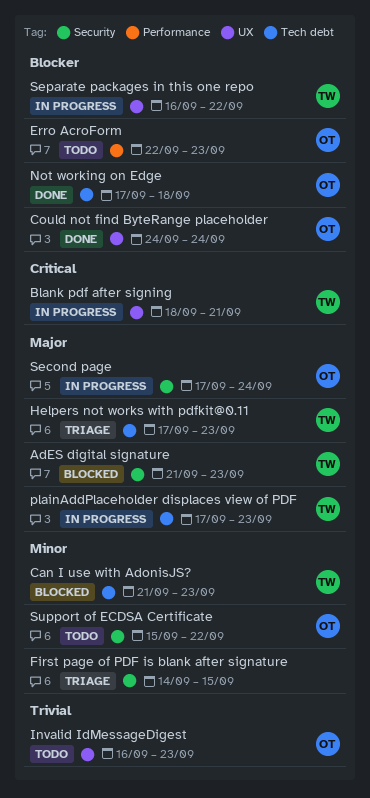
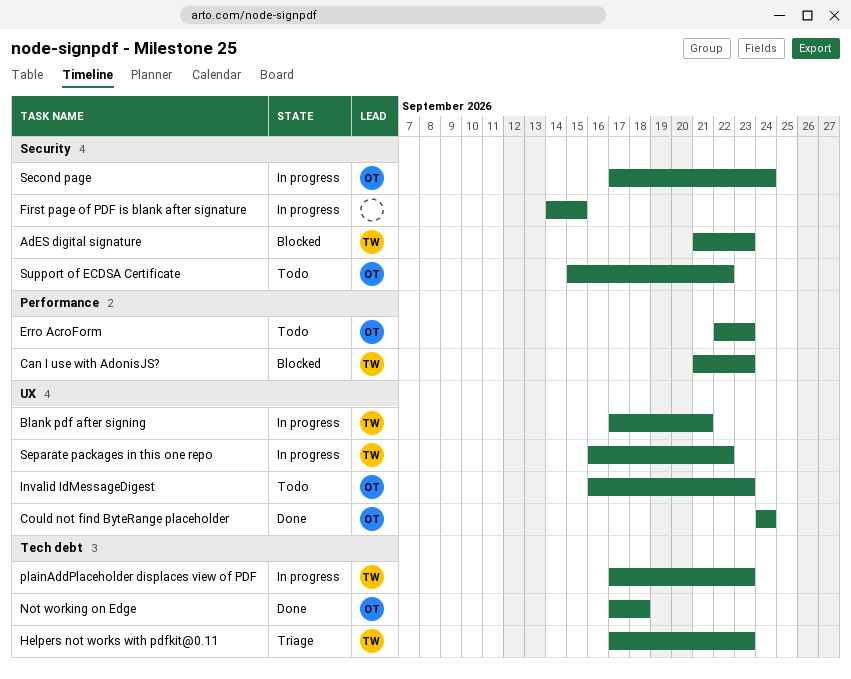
Blank pdf after signing, start: Sep 18 -> Sep 17
Can I use with AdonisJS?, label: Tech debt -> Performance
First page of PDF is blank after signature, status: Triage -> In progress

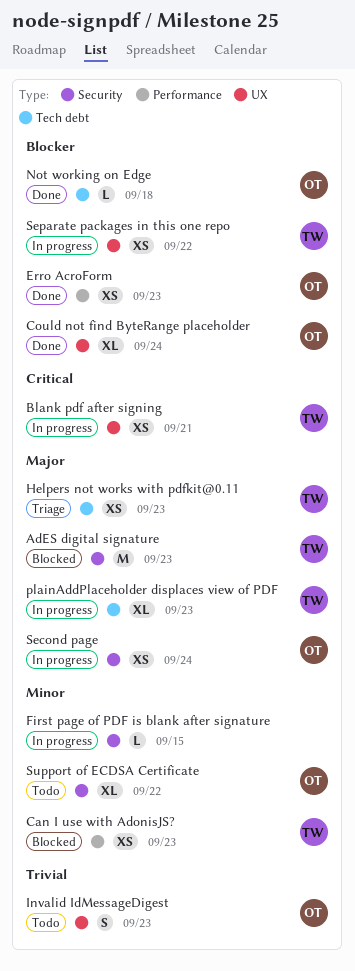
Erro AcroForm, status: Todo -> Done

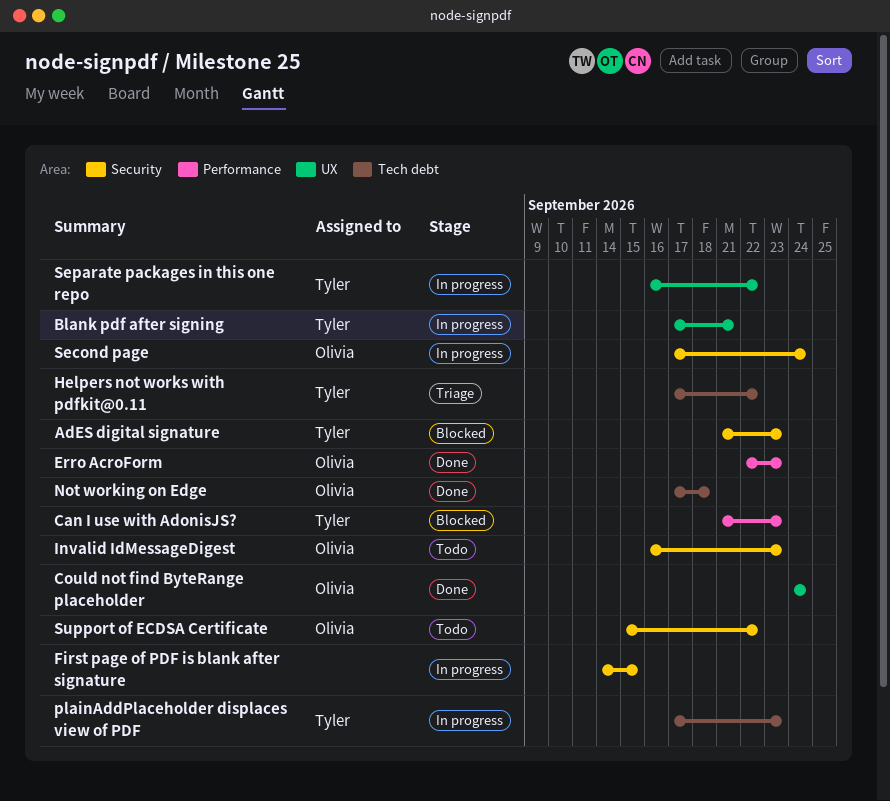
Helpers not works with pdfkit@0.11, due: Sep 23 -> Sep 22
Invalid IdMessageDigest, label: UX -> Security

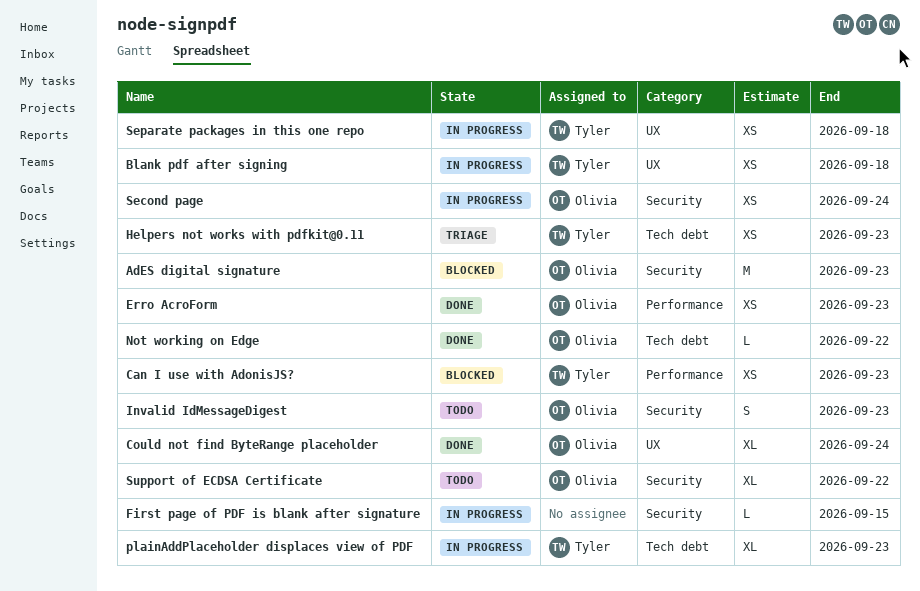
AdES digital signature, owner: Tyler -> Olivia
Blank pdf after signing, due: Sep 21 -> Sep 18
Helpers not works with pdfkit@0.11, due: Sep 22 -> Sep 23
Not working on Edge, due: Sep 18 -> Sep 22
Separate packages in this one repo, due: Sep 22 -> Sep 18

